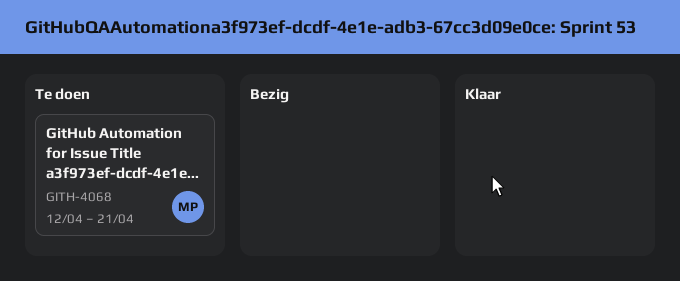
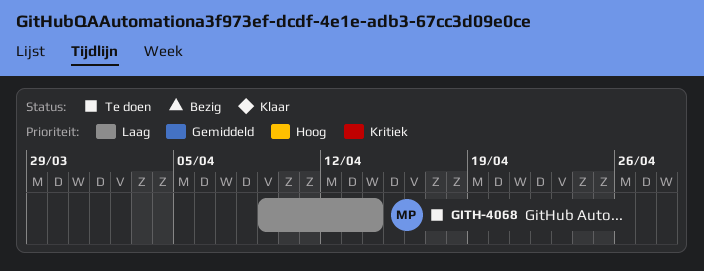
GITH-4068, start: Apr 12 -> Apr 9
GITH-4068, due: Apr 21 -> Apr 14

